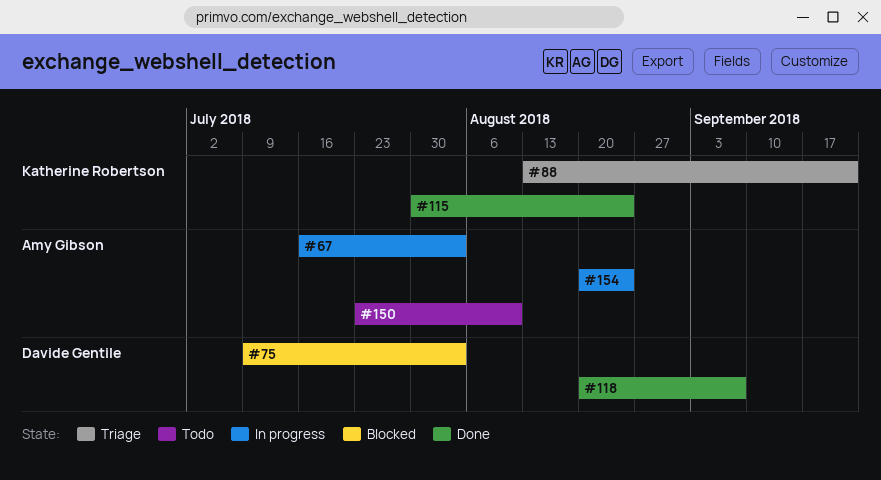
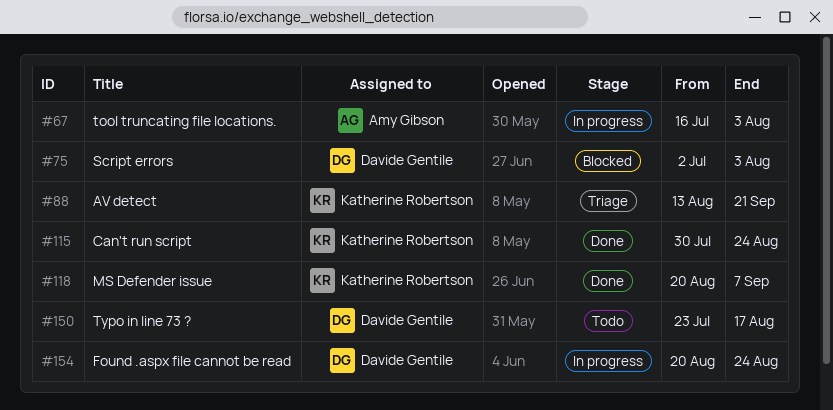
#75, start: Jul 9 -> Jul 2
#118, owner: Davide Gentile -> Katherine Robertson
#150, owner: Amy Gibson -> Davide Gentile
#150, due: Aug 10 -> Aug 17
#154, owner: Amy Gibson -> Davide Gentile

